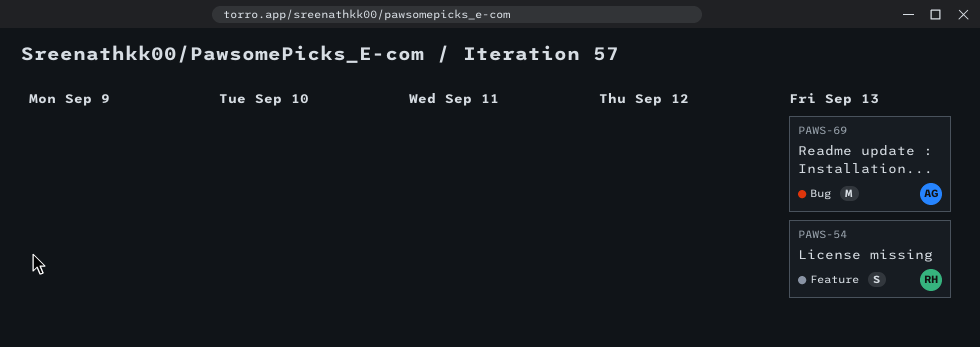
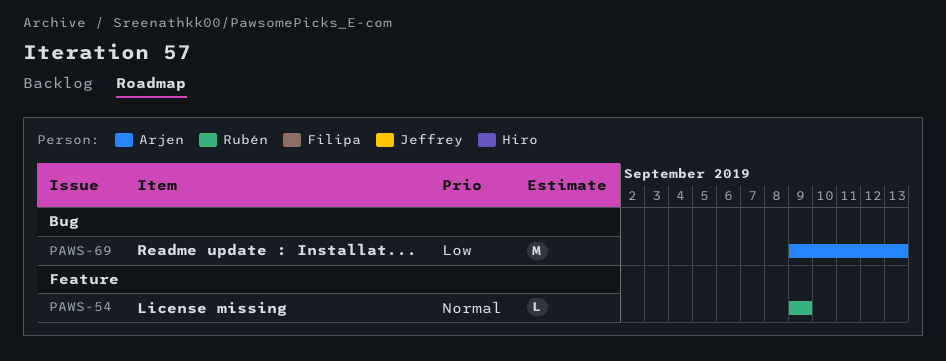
PAWS-54, estimate: S -> L
PAWS-54, due: Sep 13 -> Sep 9

